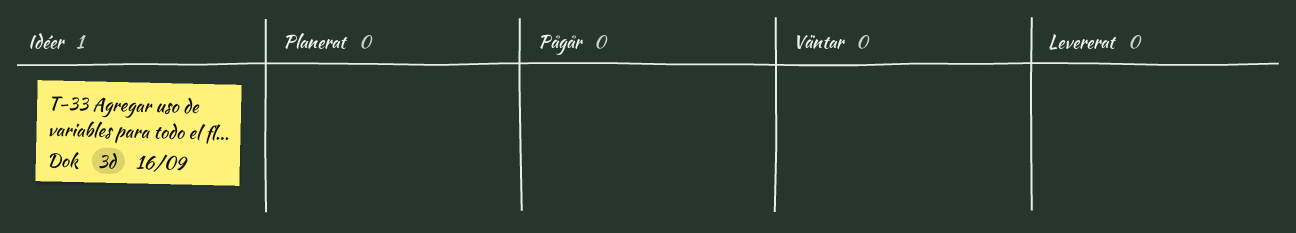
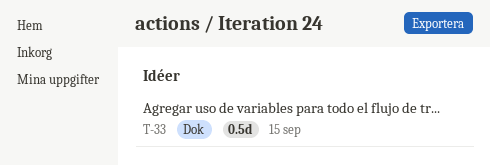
T-33, estimate: 3d -> 0.5d
T-33, due: Sep 16 -> Sep 15

